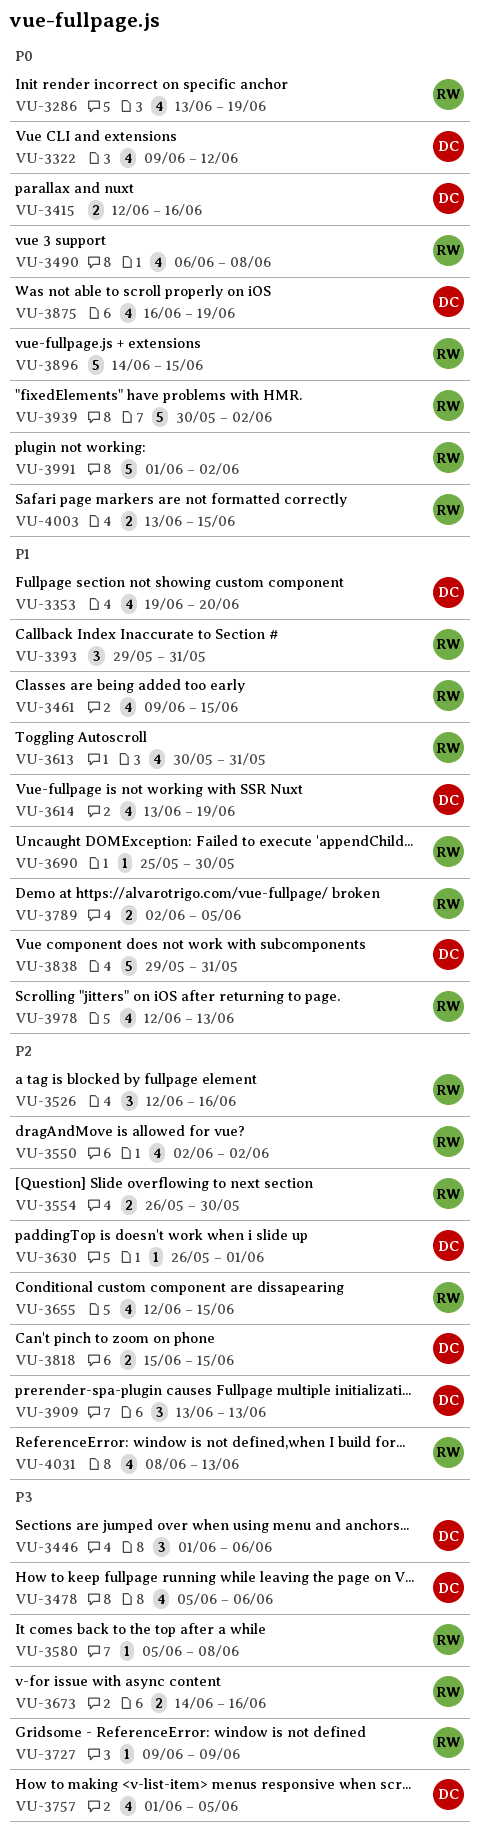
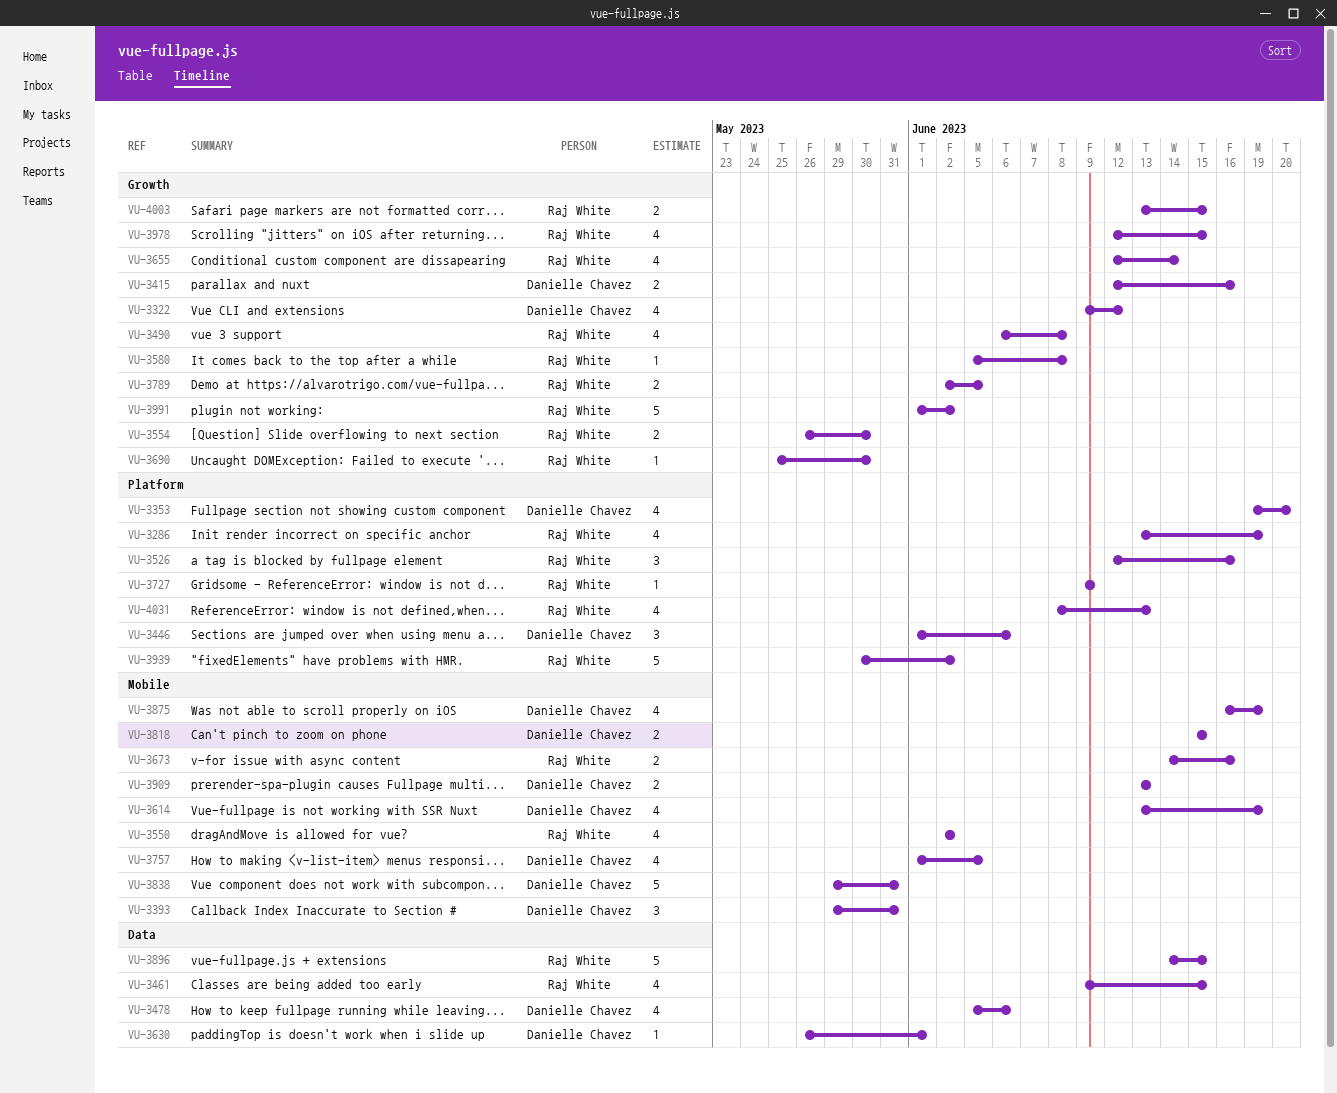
VU-3393, owner: Raj White -> Danielle Chavez
VU-3613: present -> none
VU-3655, due: Jun 15 -> Jun 14
VU-3909, estimate: 3 -> 2
VU-3978, due: Jun 13 -> Jun 15

